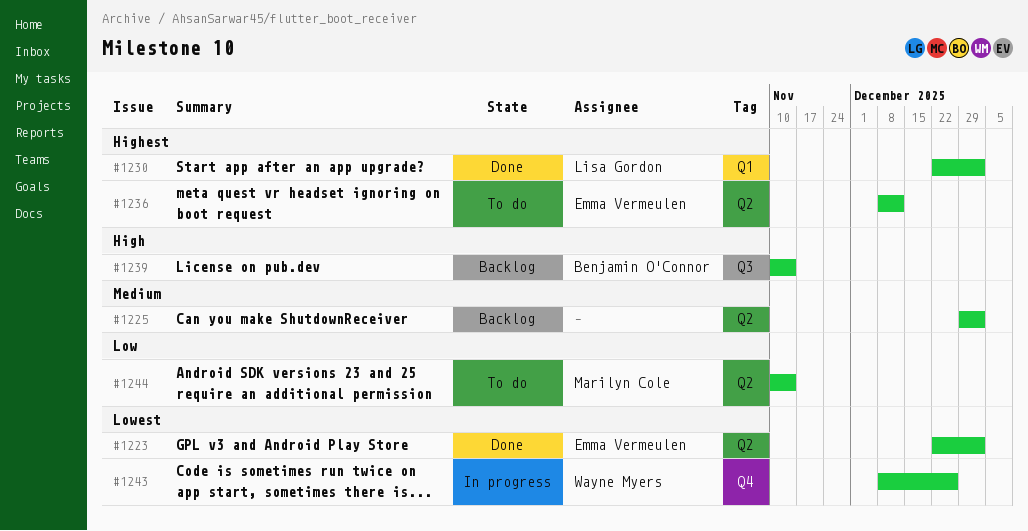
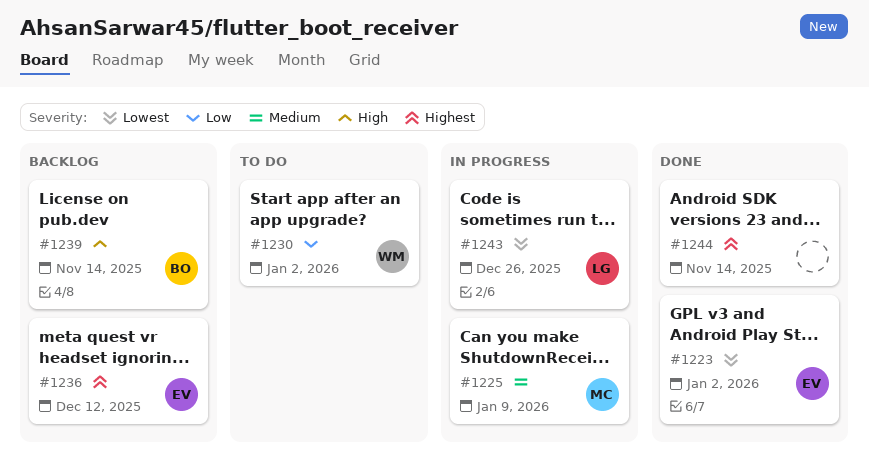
#1225, status: Backlog -> In progress
#1225, owner: none -> Marilyn Cole
#1225, due: Jan 2 -> Jan 9
#1230, status: Done -> To do
#1230, owner: Lisa Gordon -> Wayne Myers
#1230, priority: Highest -> Low
#1236, status: To do -> Backlog
#1243, owner: Wayne Myers -> Lisa Gordon
#1244, status: To do -> Done
#1244, owner: Marilyn Cole -> none
#1244, priority: Low -> Highest

